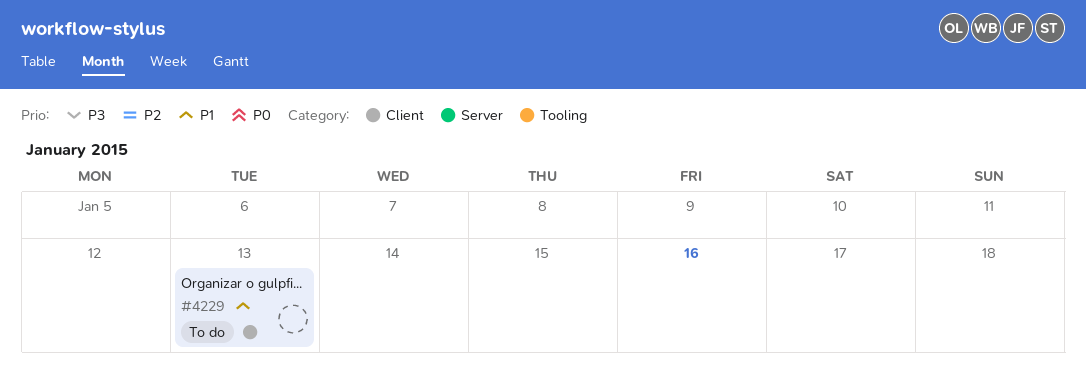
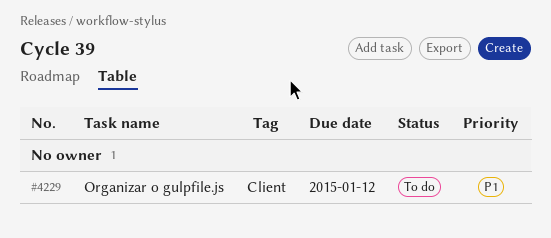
#4229, due: Jan 13 -> Jan 12

